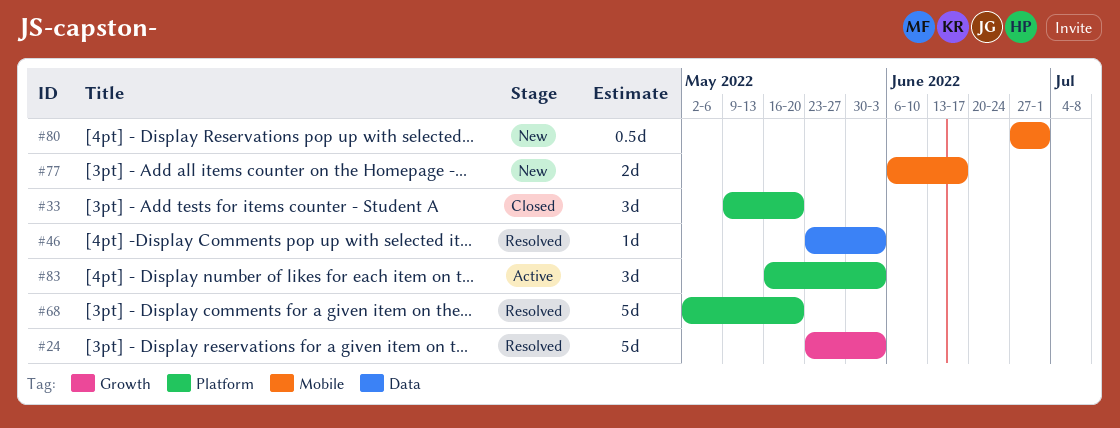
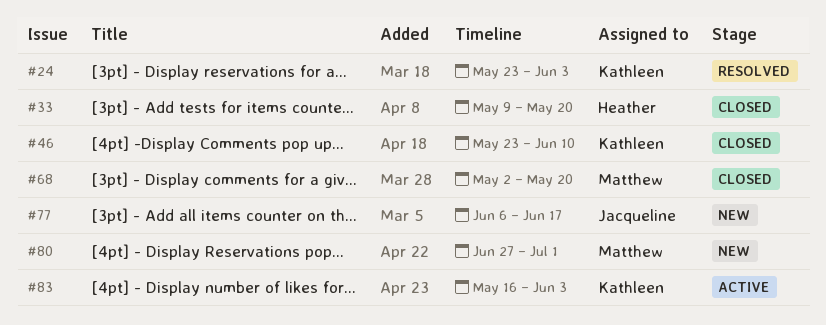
#46, status: Resolved -> Closed
#46, due: Jun 3 -> Jun 10
#68, status: Resolved -> Closed

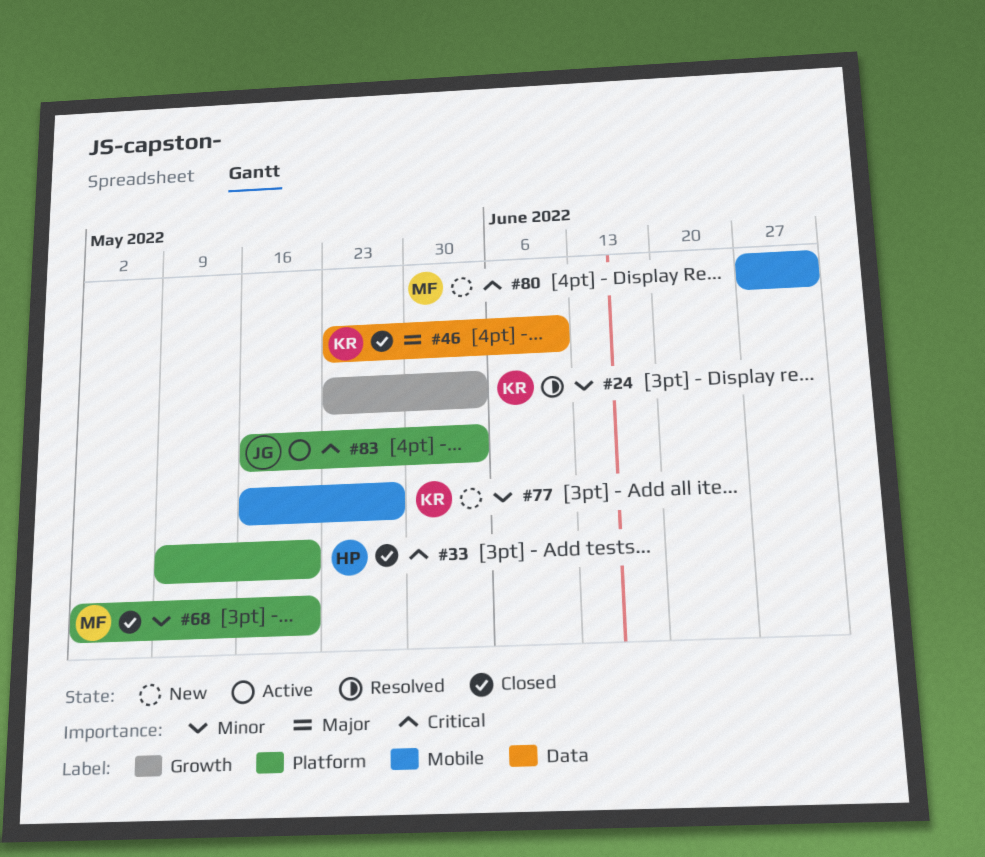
#77, owner: Jacqueline -> Kathleen
#77, start: Jun 6 -> May 16
#77, due: Jun 17 -> May 27
#83, owner: Kathleen -> Jacqueline

